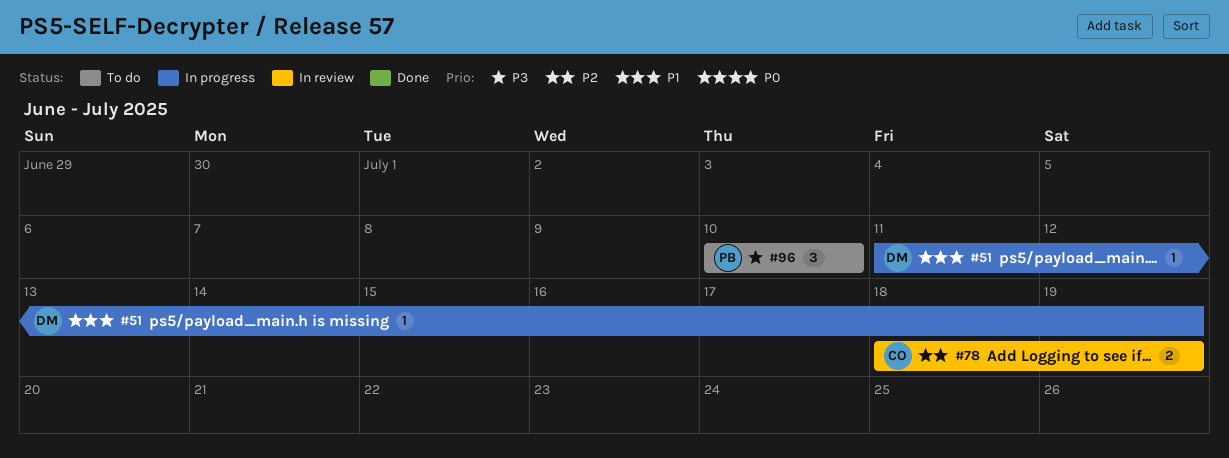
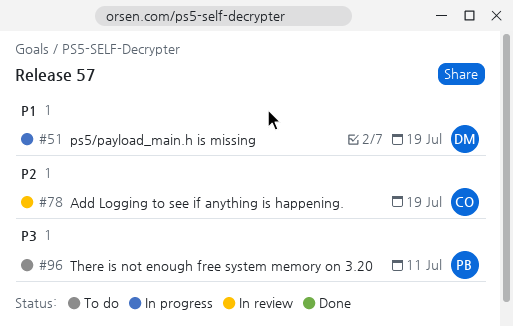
#96, due: Jul 10 -> Jul 11

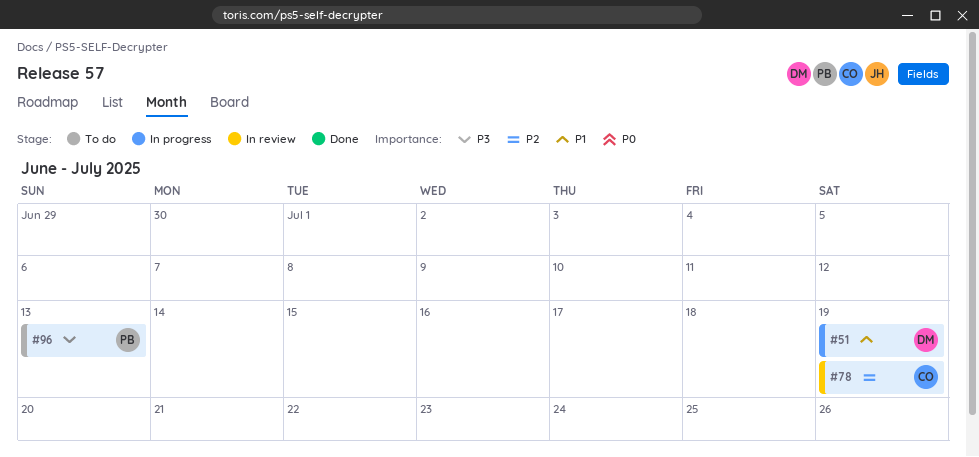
#96, due: Jul 11 -> Jul 13

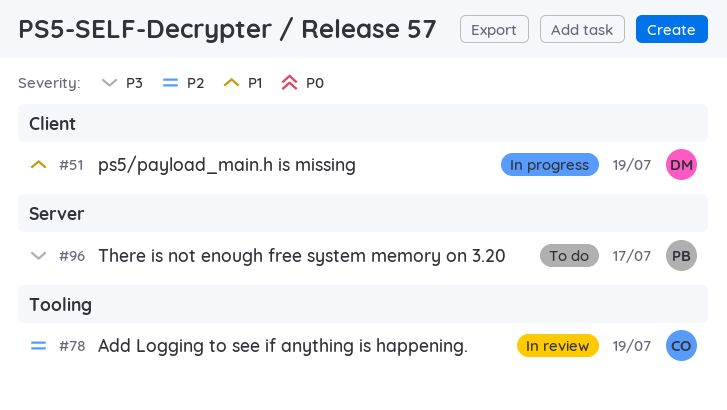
#96, due: Jul 13 -> Jul 17

